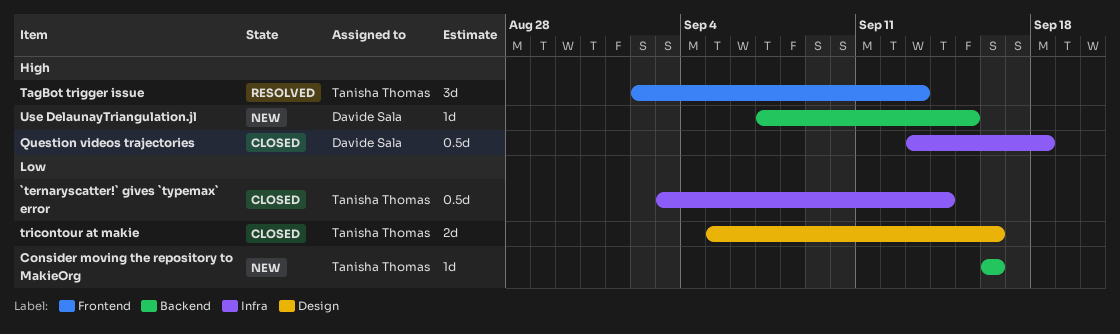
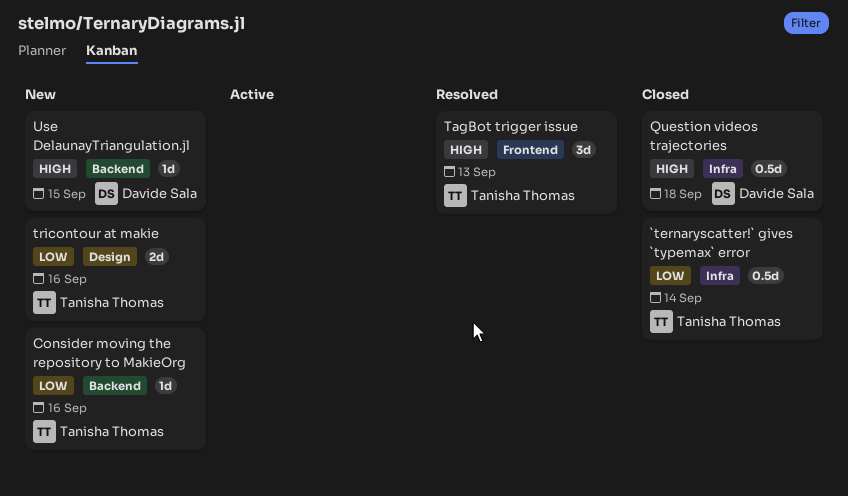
tricontour at makie, status: Closed -> New

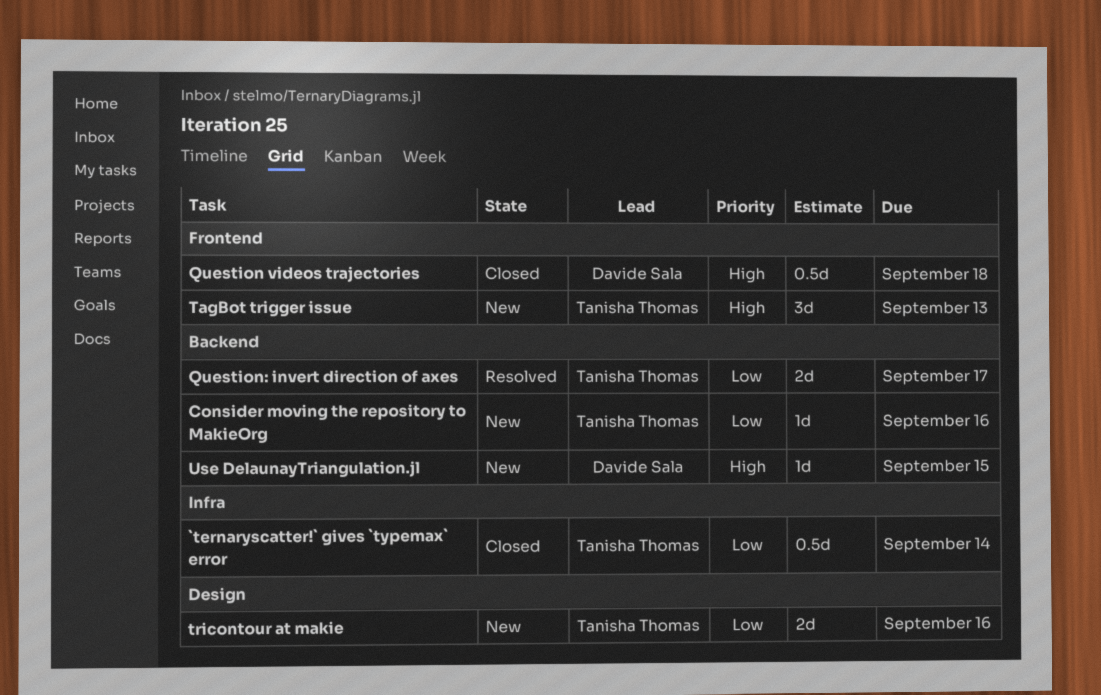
Question videos trajectories, label: Infra -> Frontend
Question: invert direction of axes: none -> present
TagBot trigger issue, status: Resolved -> New

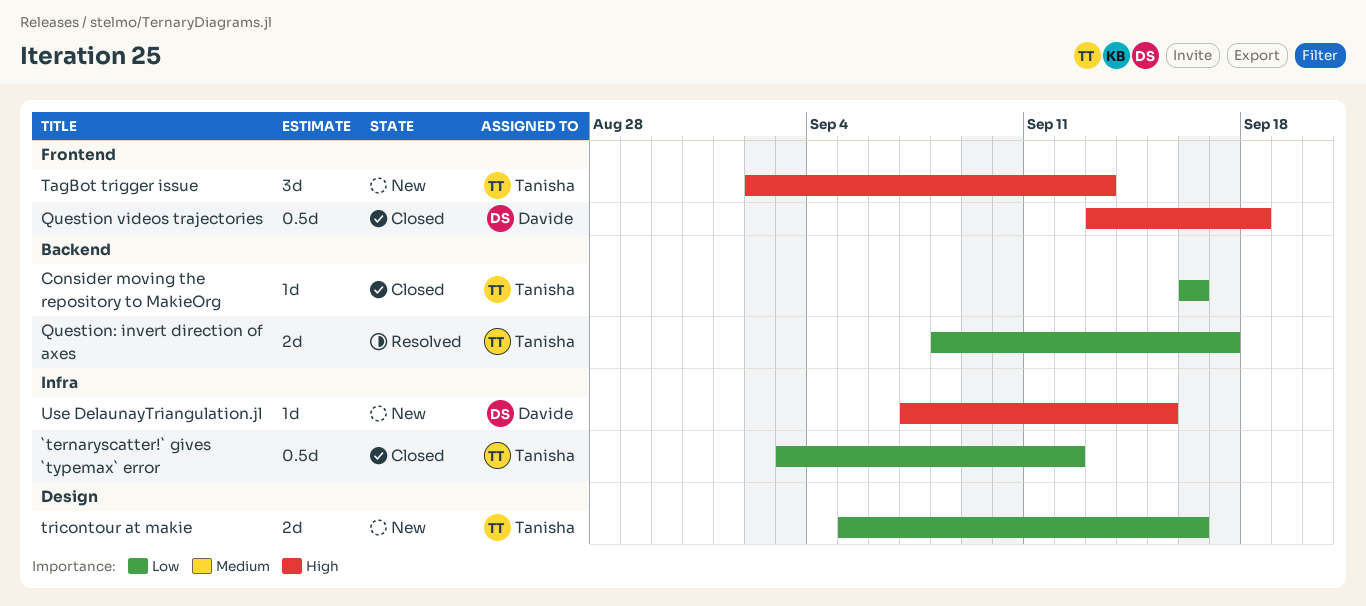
`ternaryscatter!` gives `typemax` error, due: Sep 14 -> Sep 12
Consider moving the repository to MakieOrg, status: New -> Closed
Use DelaunayTriangulation.jl, label: Backend -> Infra

